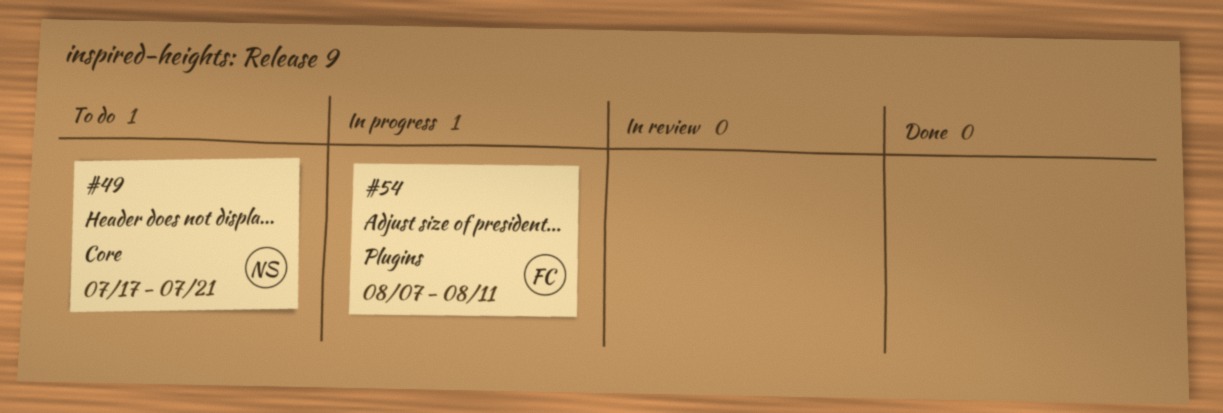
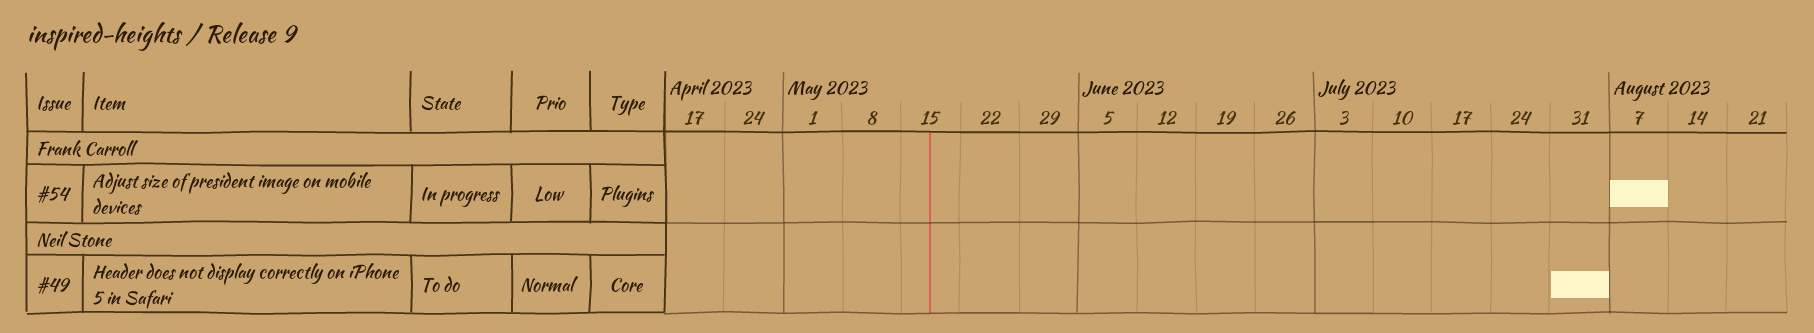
#49, start: Jul 17 -> Jul 31
#49, due: Jul 21 -> Aug 4

